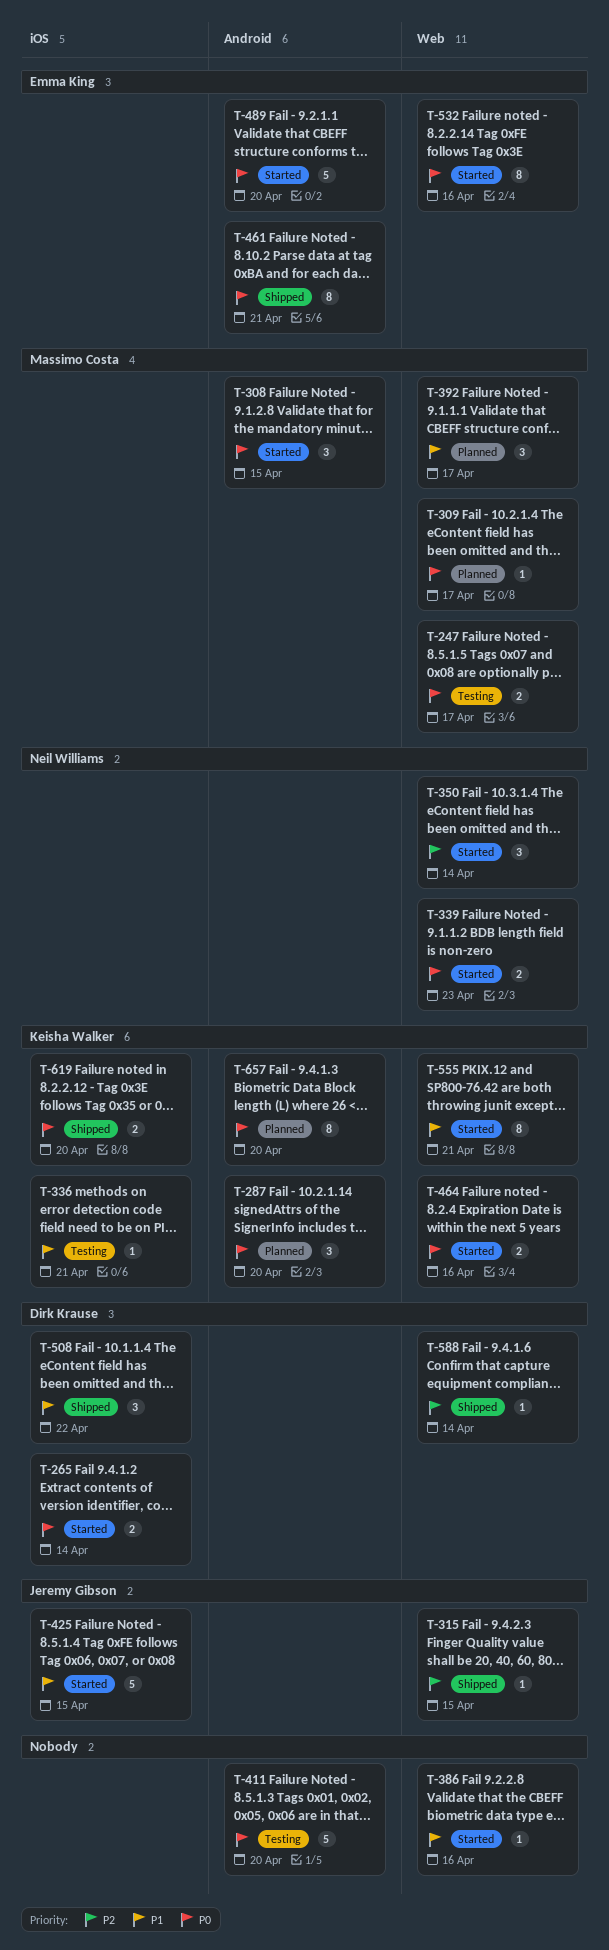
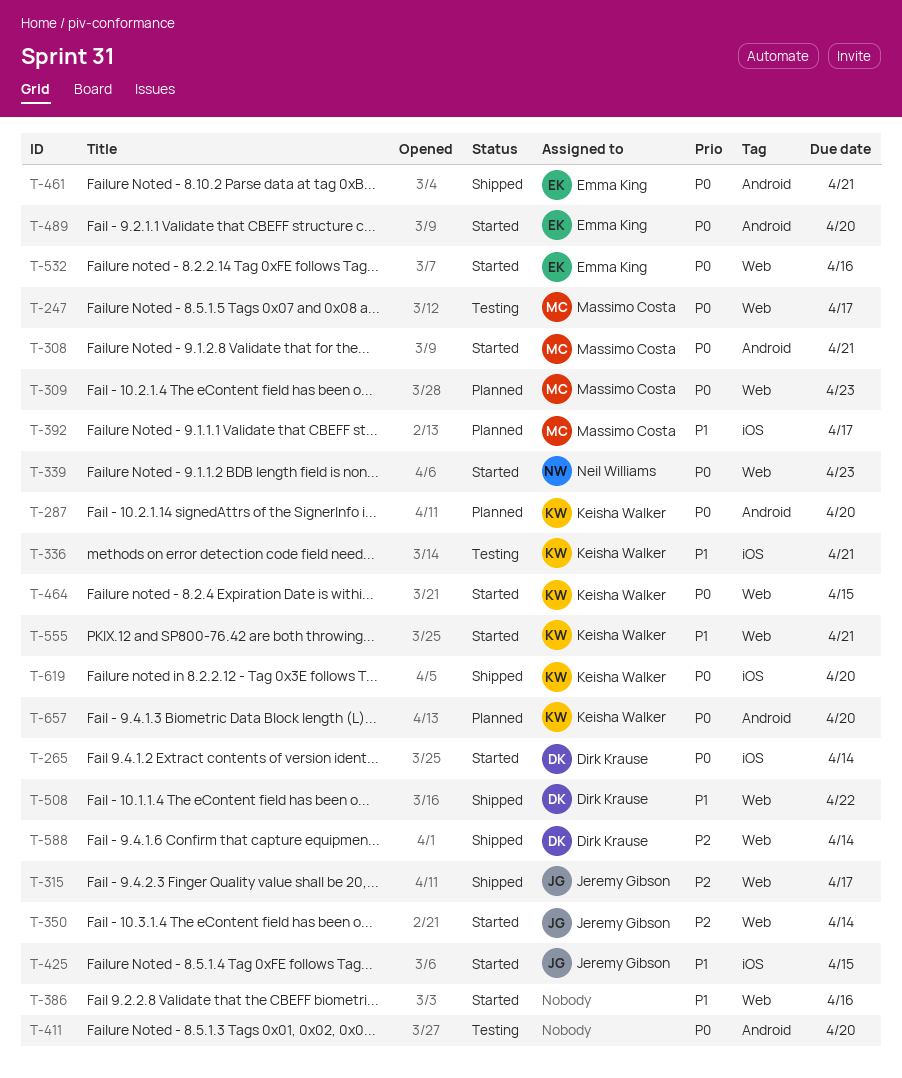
T-308, due: Apr 15 -> Apr 21
T-309, due: Apr 17 -> Apr 23
T-315, due: Apr 15 -> Apr 17
T-350, owner: Neil Williams -> Jeremy Gibson
T-392, label: Web -> iOS
T-464, due: Apr 16 -> Apr 15
T-508, label: iOS -> Web

